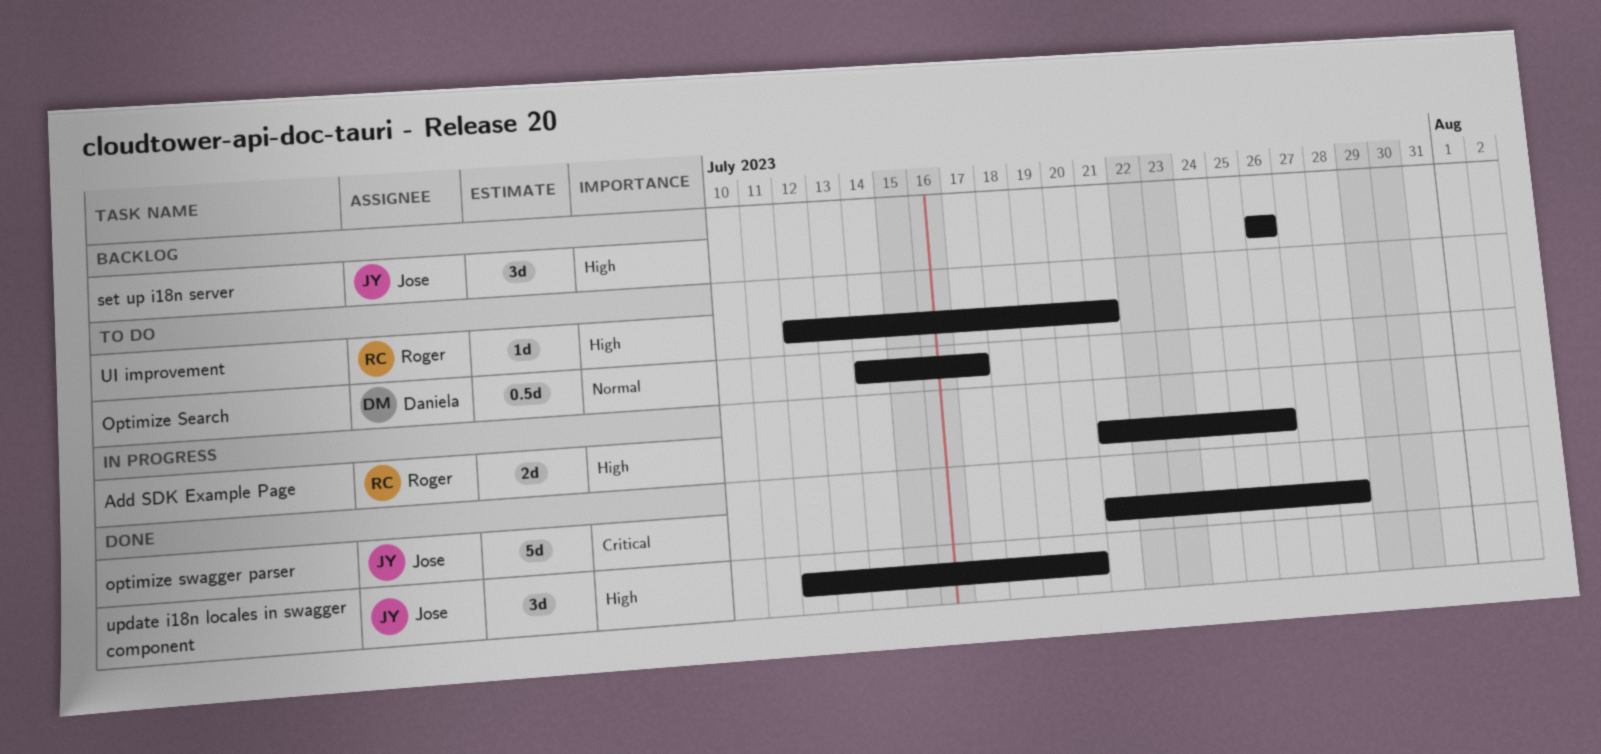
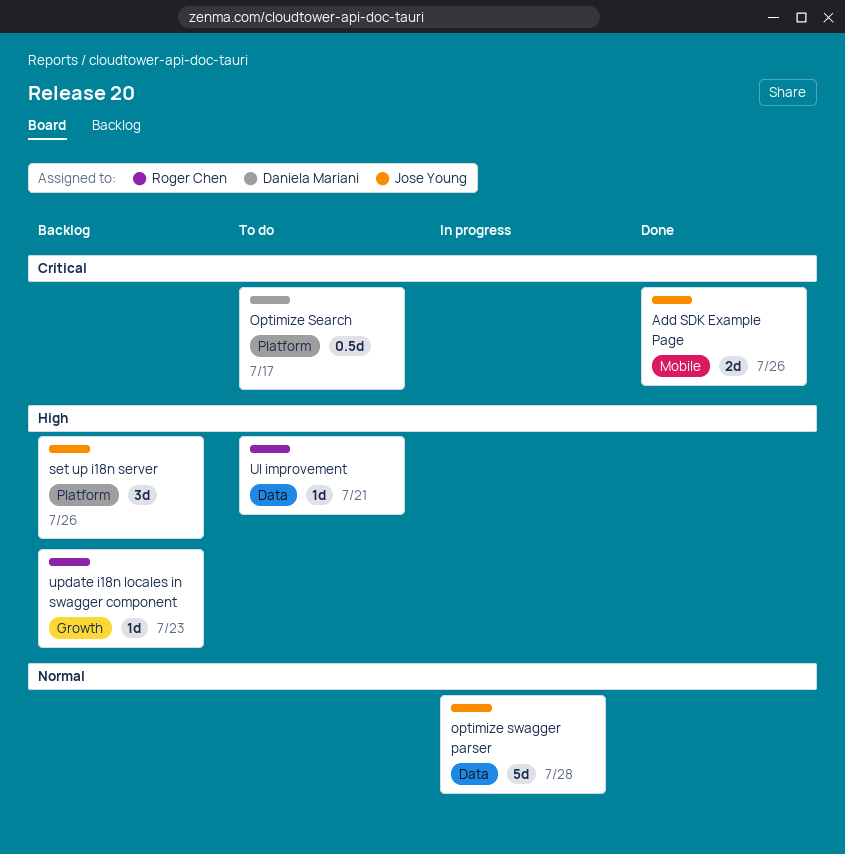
Add SDK Example Page, status: In progress -> Done
Add SDK Example Page, owner: Roger Chen -> Jose Young
Add SDK Example Page, priority: High -> Critical
Optimize Search, priority: Normal -> Critical
optimize swagger parser, status: Done -> In progress
optimize swagger parser, priority: Critical -> Normal
update i18n locales in swagger component, status: Done -> Backlog
update i18n locales in swagger component, owner: Jose Young -> Roger Chen
update i18n locales in swagger component, estimate: 3d -> 1d
update i18n locales in swagger component, due: Jul 20 -> Jul 23

